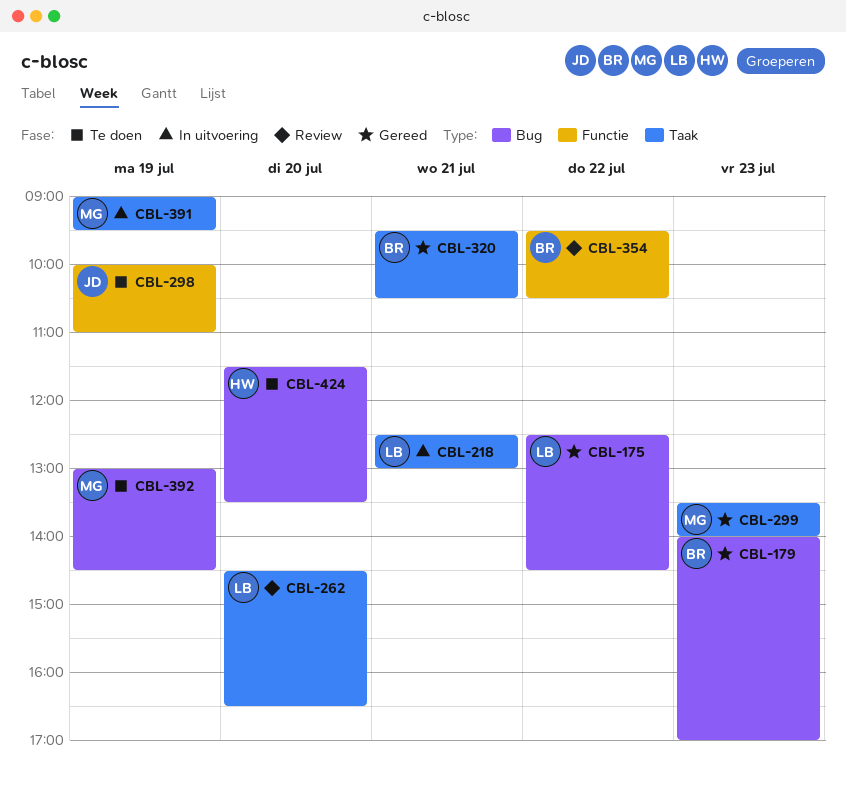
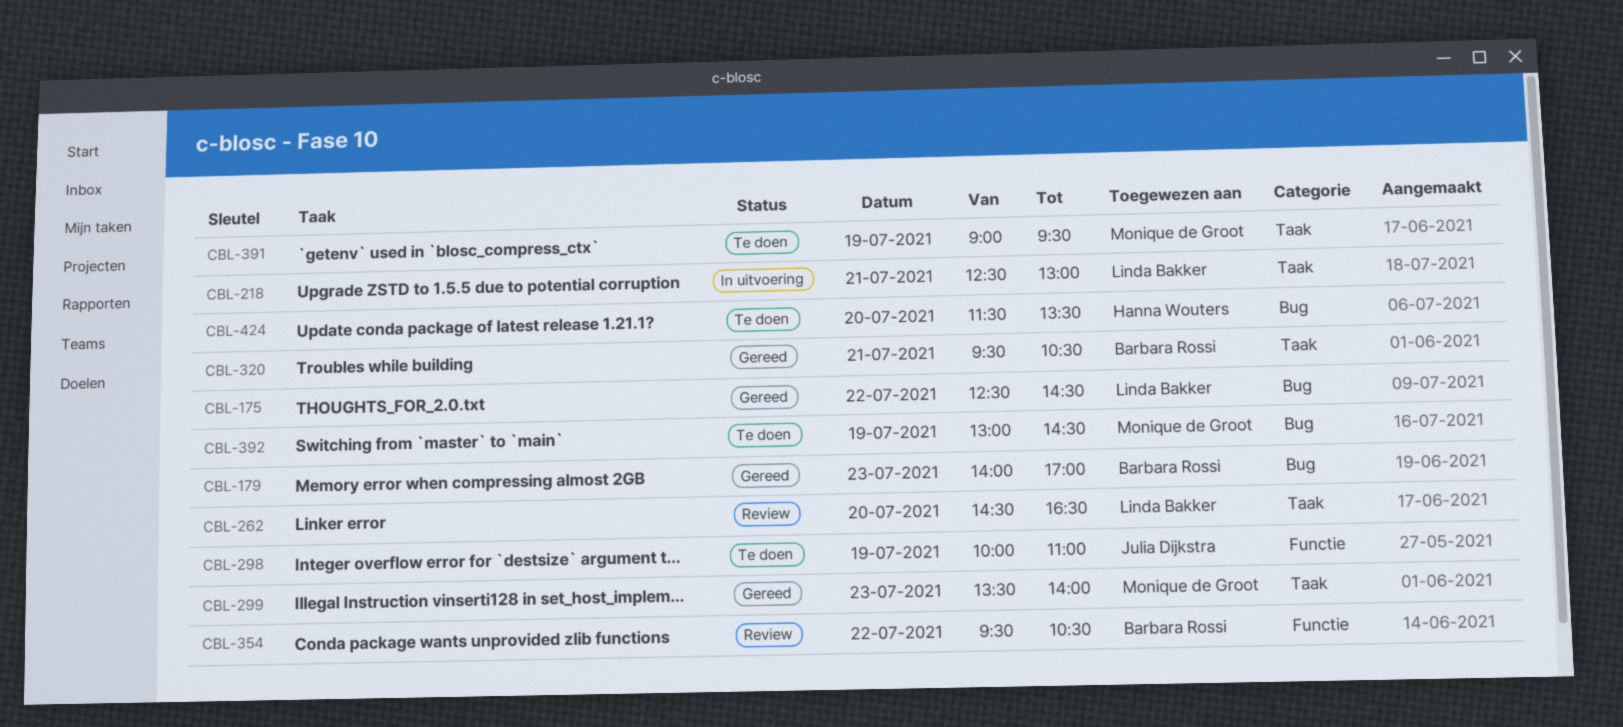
CBL-391, status: In uitvoering -> Te doen

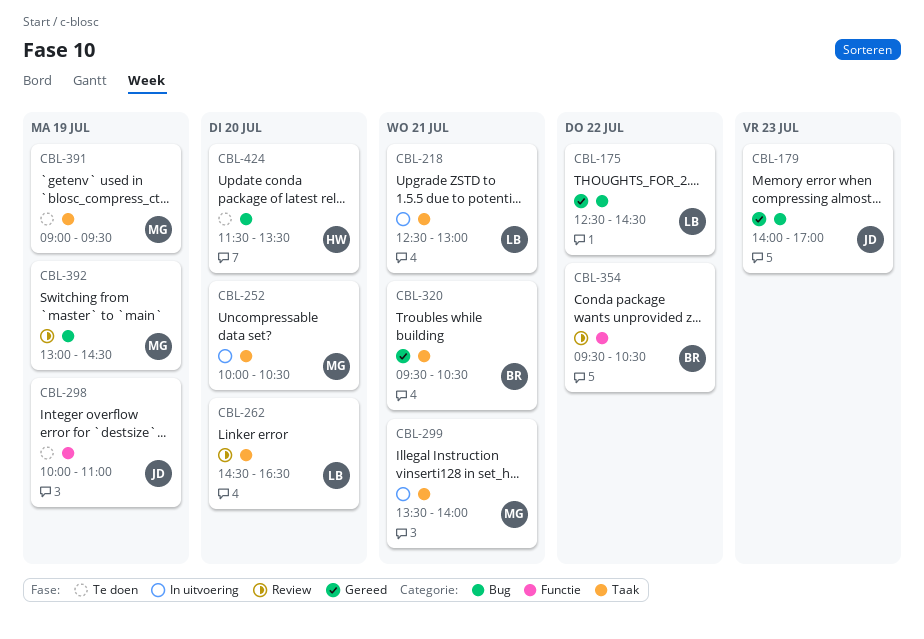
CBL-179, owner: Barbara Rossi -> Julia Dijkstra
CBL-252: none -> present
CBL-299, status: Gereed -> In uitvoering
CBL-299, day: Jul 23 -> Jul 21
CBL-392, status: Te doen -> Review

